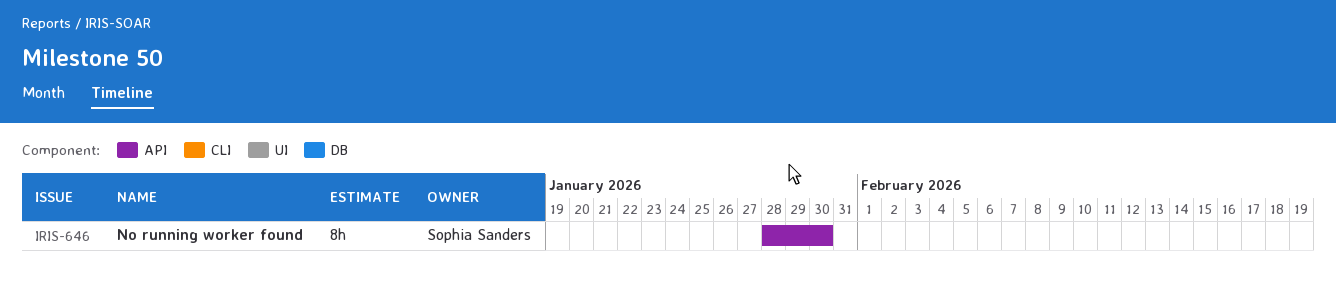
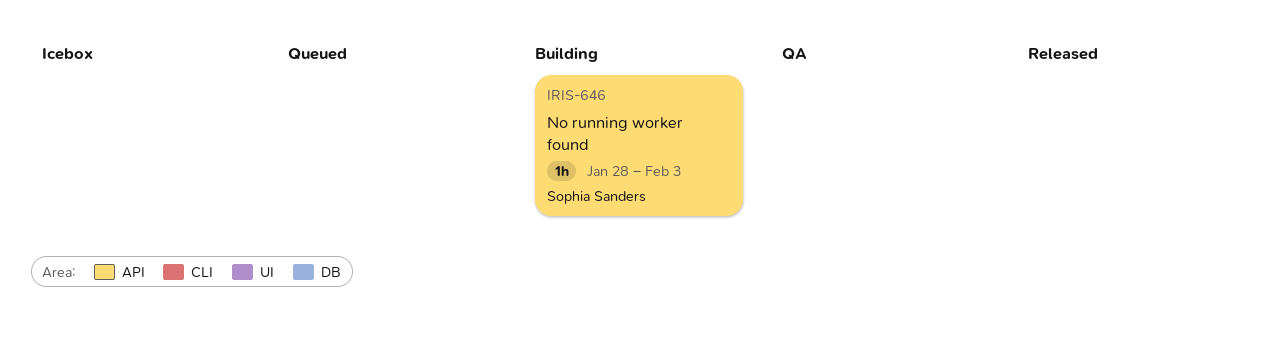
IRIS-646, estimate: 8h -> 1h
IRIS-646, due: Jan 30 -> Feb 3

